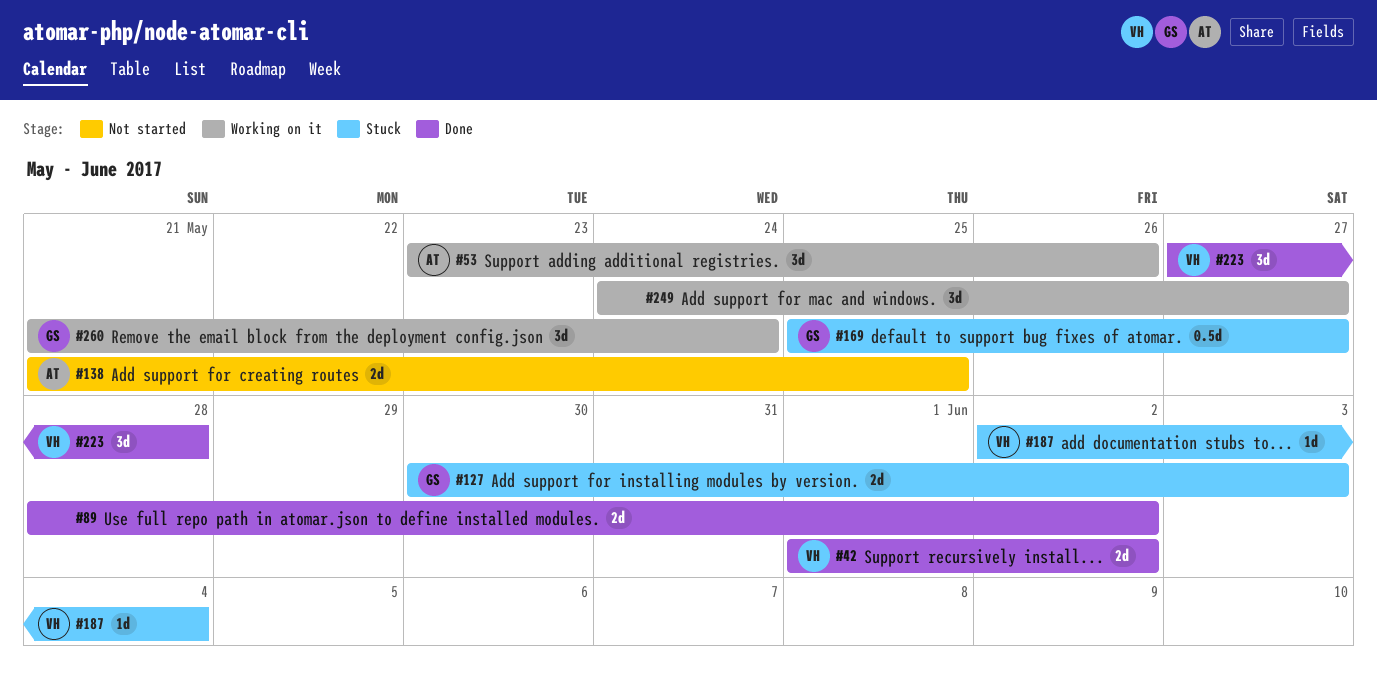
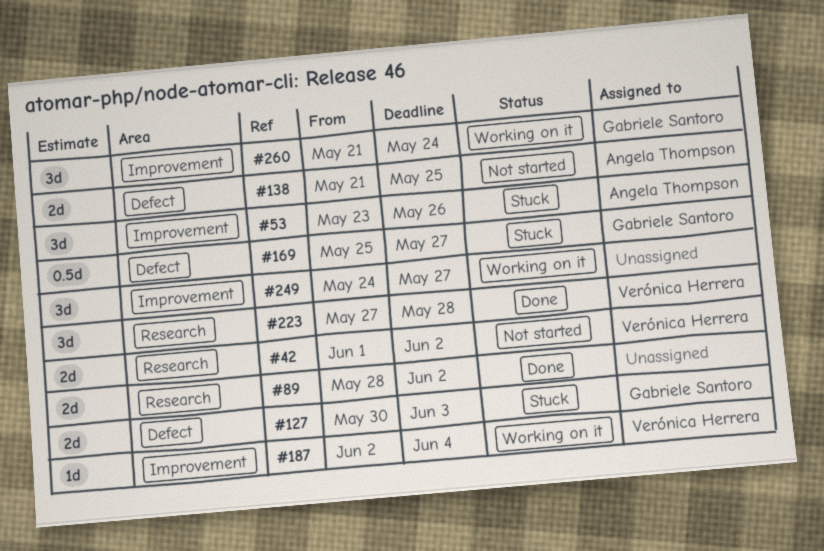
#42, status: Done -> Not started
#53, status: Working on it -> Stuck
#187, status: Stuck -> Working on it

